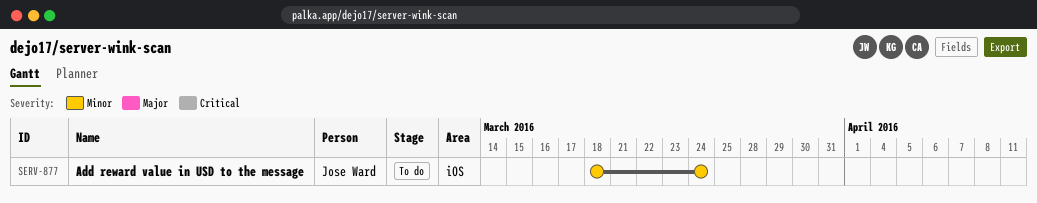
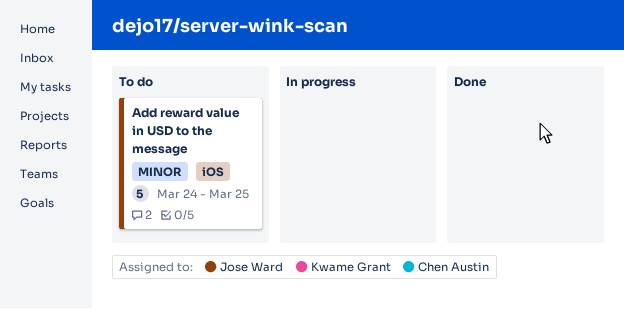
Add reward value in USD to the message, start: Mar 18 -> Mar 24
Add reward value in USD to the message, due: Mar 24 -> Mar 25

